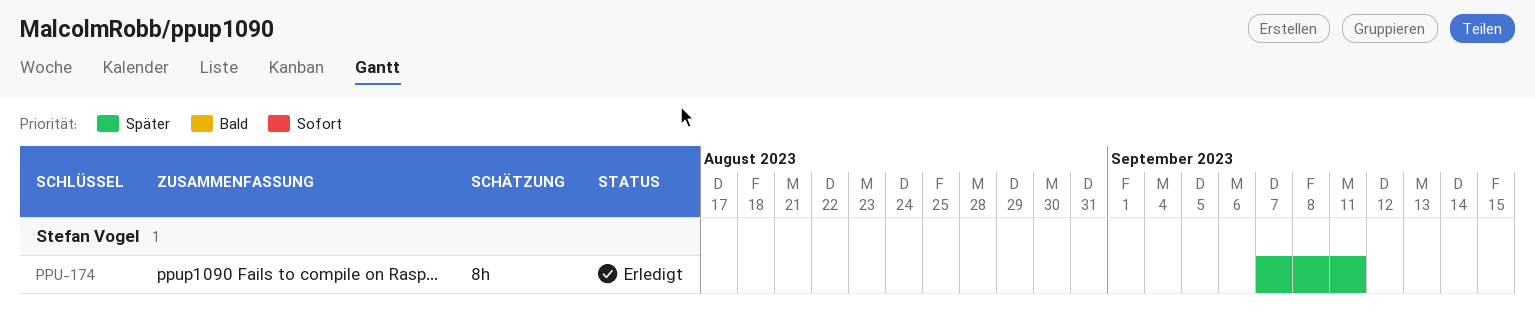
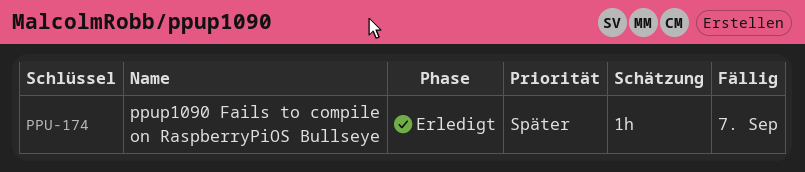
PPU-174, estimate: 8h -> 1h
PPU-174, due: Sep 11 -> Sep 7

